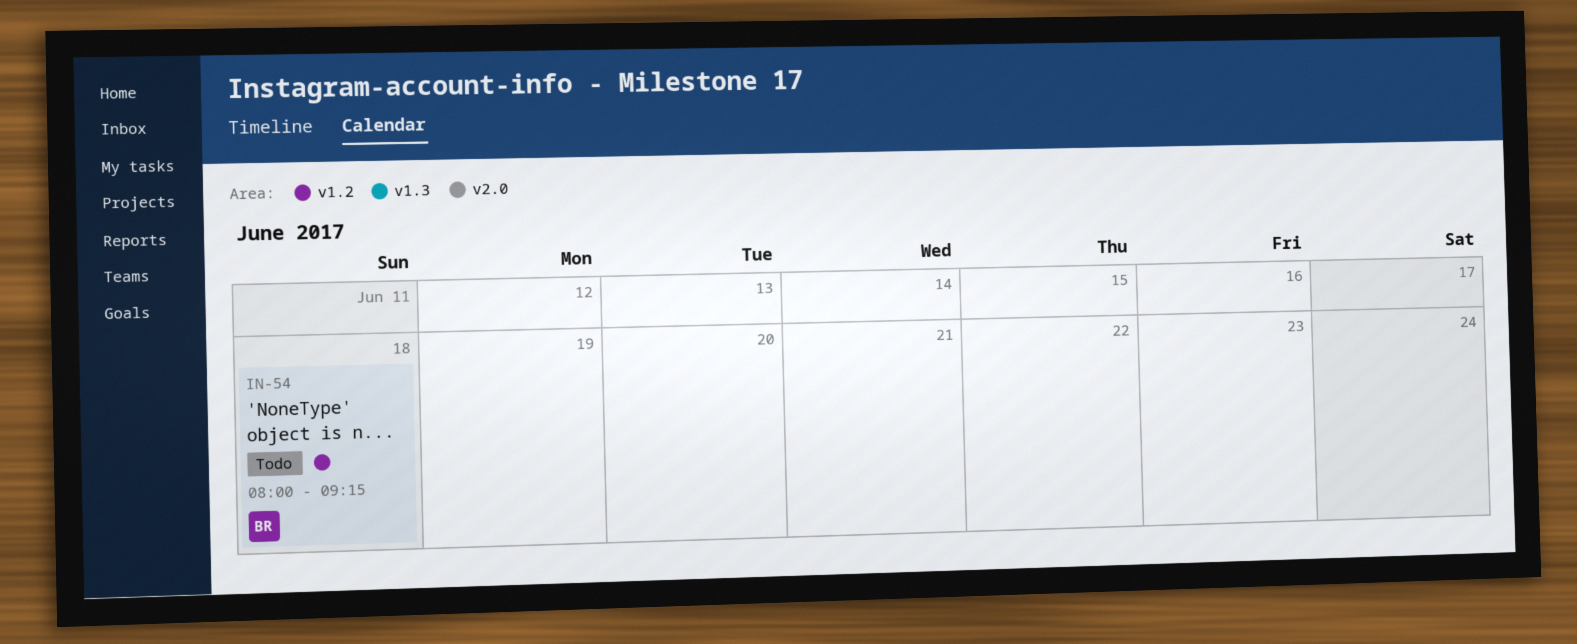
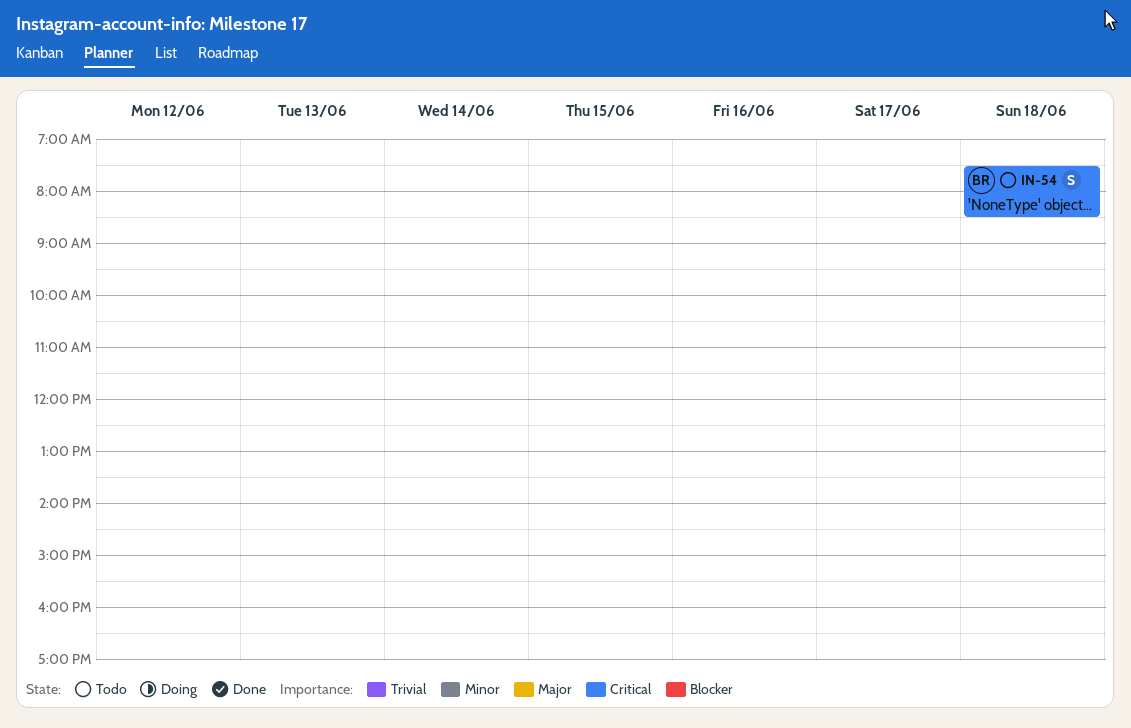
IN-54, begins: 08:00 -> 07:30
IN-54, ends: 09:15 -> 08:30

